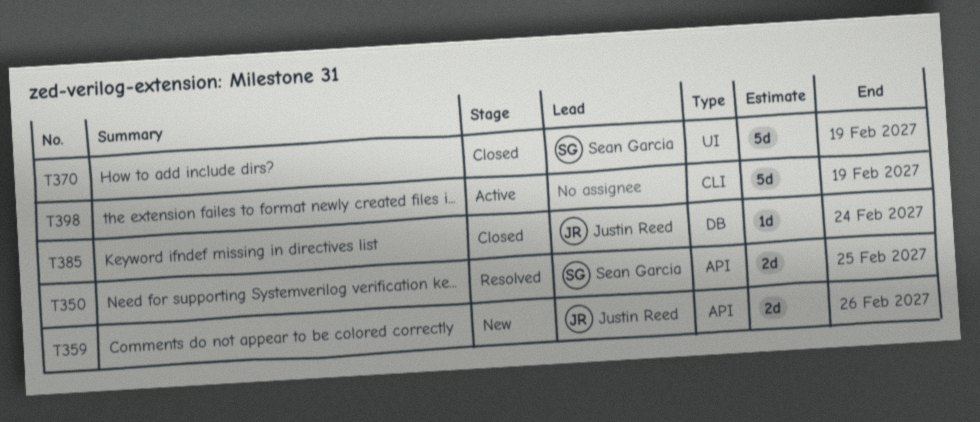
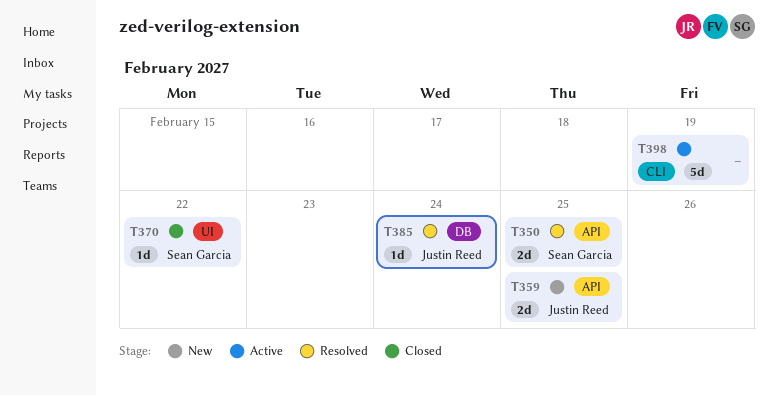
T359, due: Feb 26 -> Feb 25
T370, estimate: 5d -> 1d
T370, due: Feb 19 -> Feb 22
T385, status: Closed -> Resolved

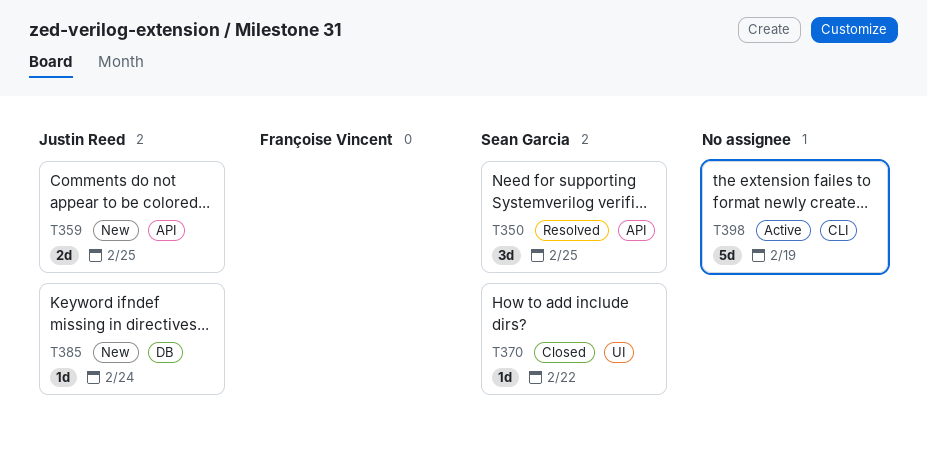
T350, estimate: 2d -> 3d
T385, status: Resolved -> New

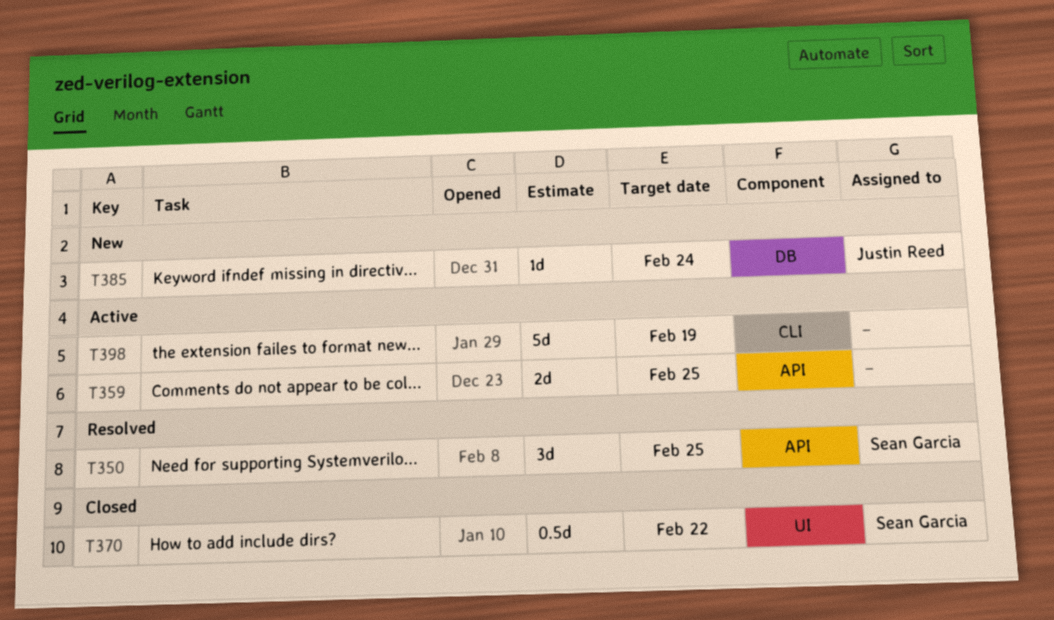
T359, status: New -> Active
T359, owner: Justin Reed -> none
T370, estimate: 1d -> 0.5d

